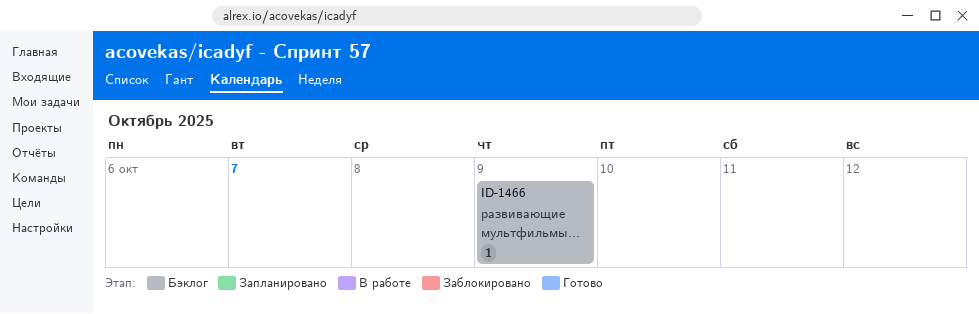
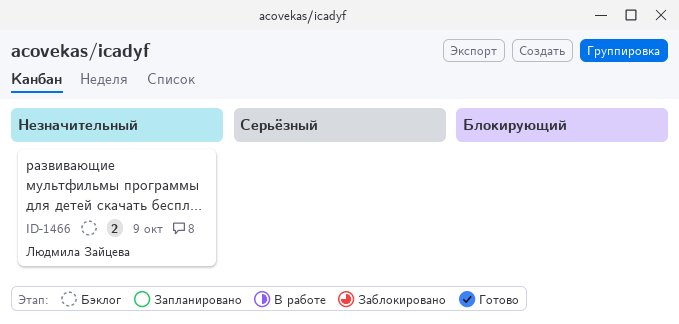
ID-1466, estimate: 1 -> 2

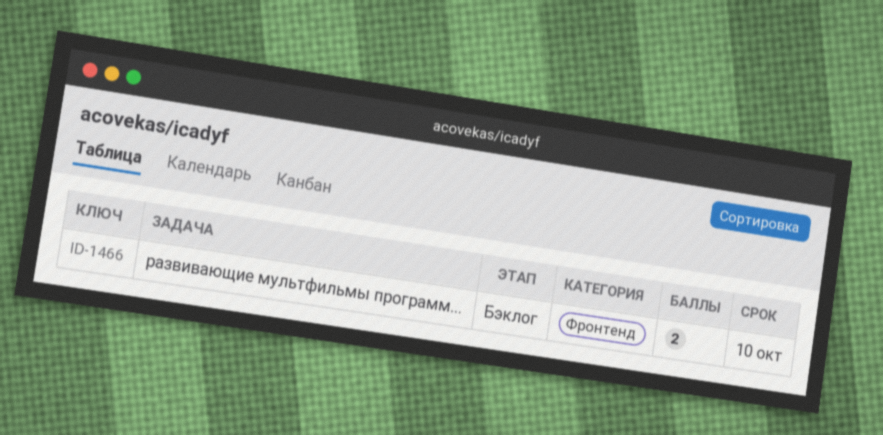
ID-1466, due: Oct 9 -> Oct 10

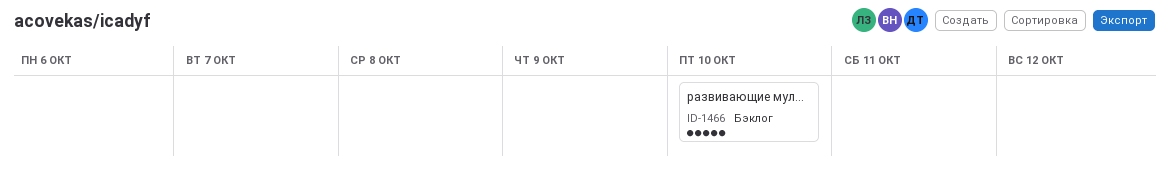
ID-1466, estimate: 2 -> 5

